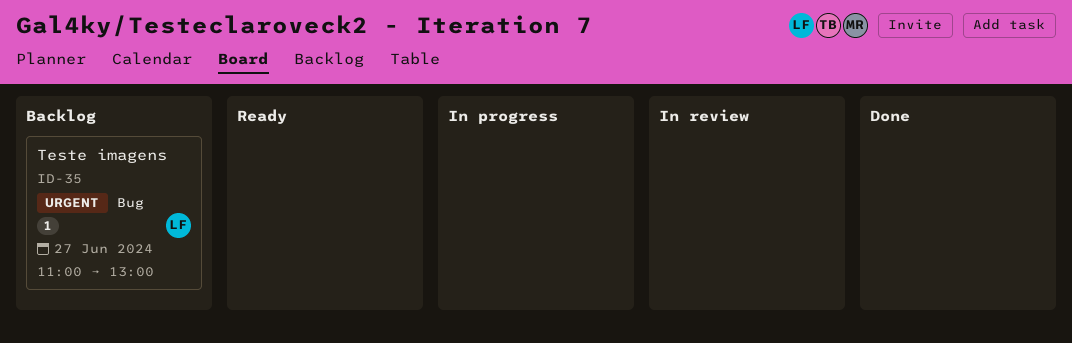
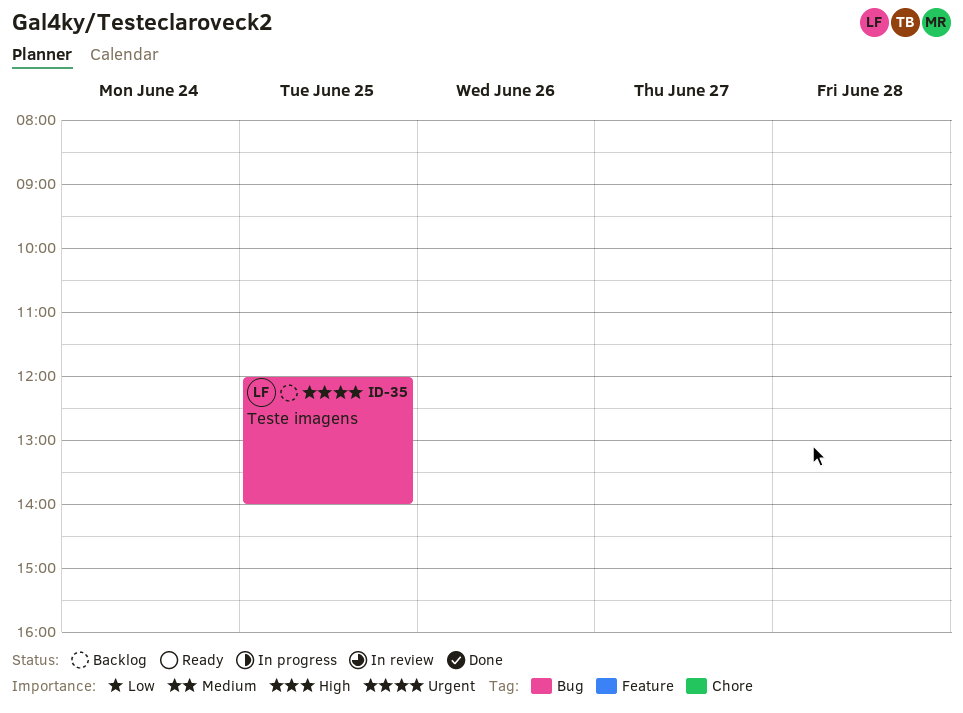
ID-35, day: Jun 27 -> Jun 25
ID-35, begins: 11:00 -> 12:00
ID-35, ends: 13:00 -> 14:00

